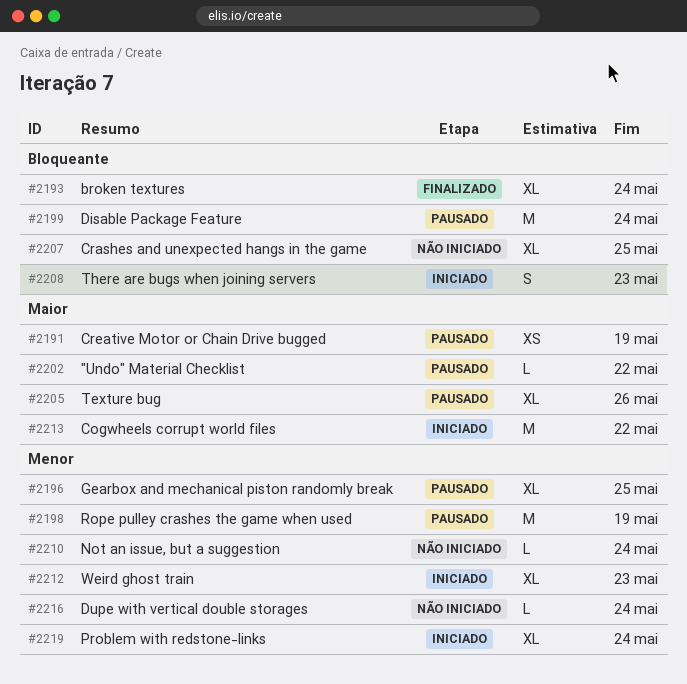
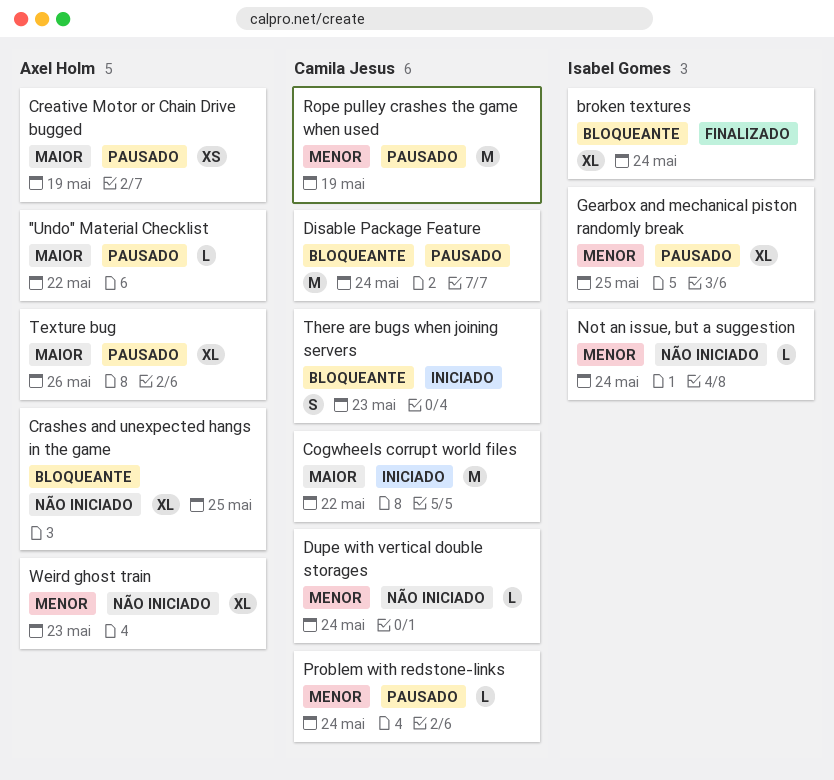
Problem with redstone-links, status: Iniciado -> Pausado
Problem with redstone-links, estimate: XL -> L
Weird ghost train, status: Iniciado -> Não iniciado

